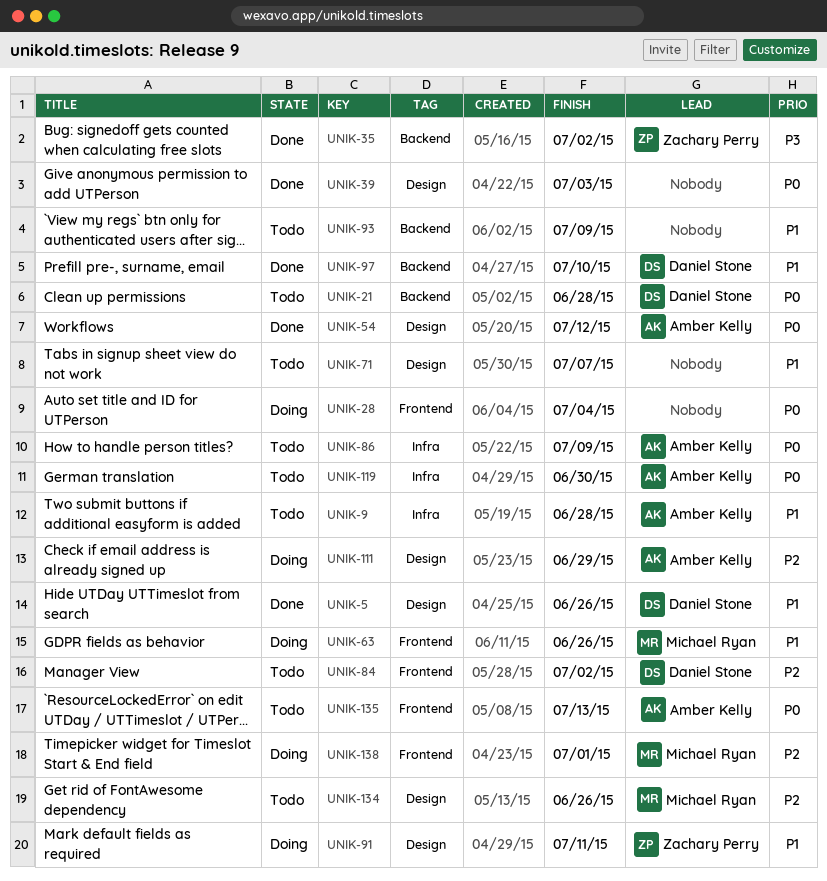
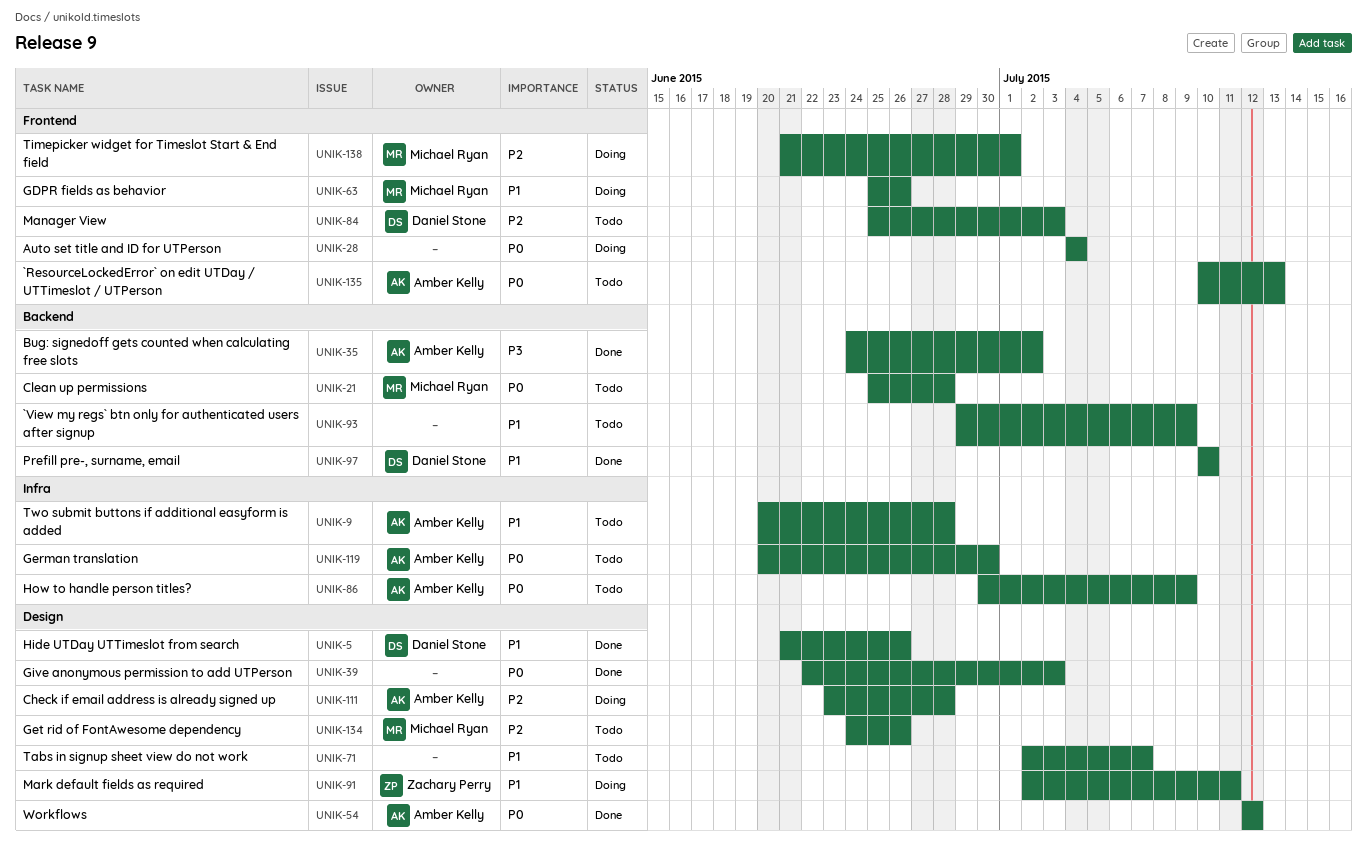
UNIK-21, owner: Daniel Stone -> Michael Ryan
UNIK-35, owner: Zachary Perry -> Amber Kelly
UNIK-84, due: Jul 2 -> Jul 3
UNIK-111, due: Jun 29 -> Jun 28

